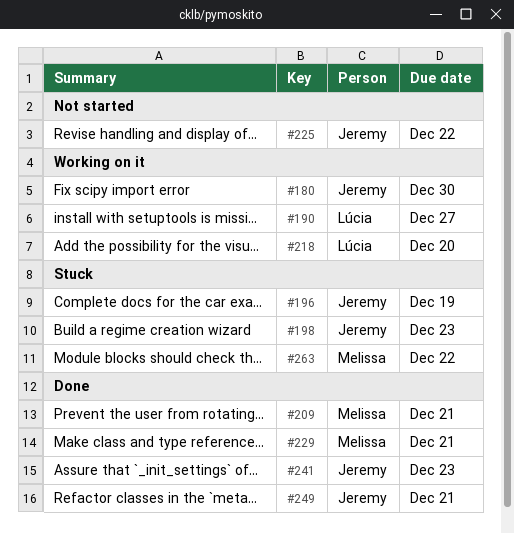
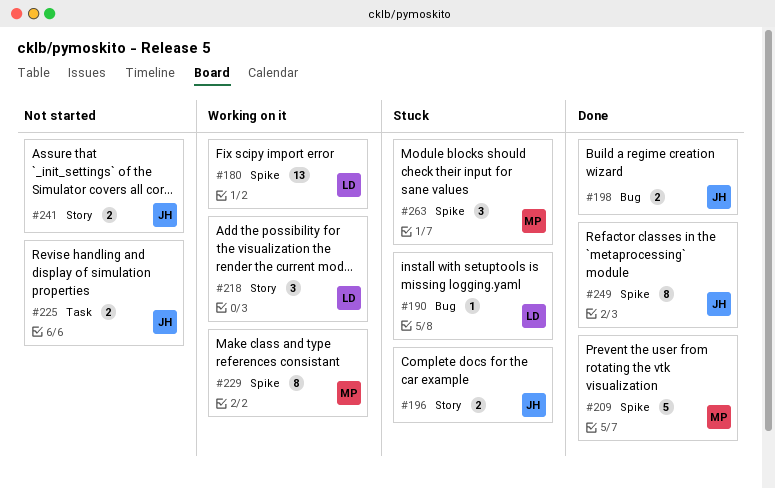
#180, owner: Jeremy -> Lúcia
#190, status: Working on it -> Stuck
#198, status: Stuck -> Done
#229, status: Done -> Working on it
#241, status: Done -> Not started

